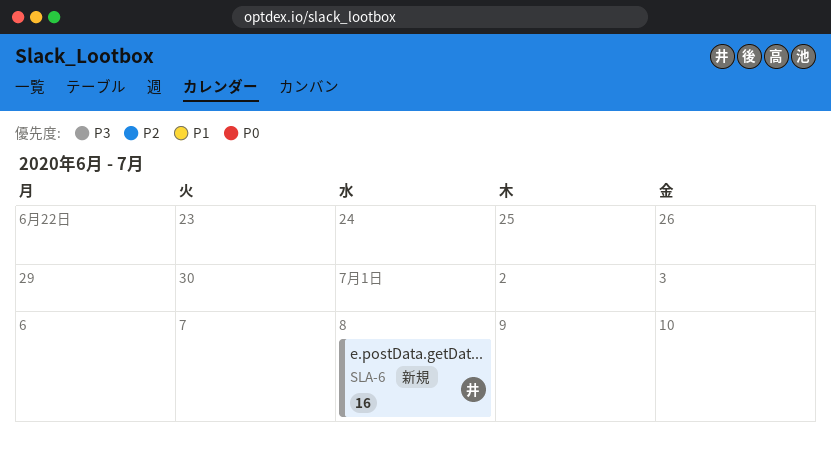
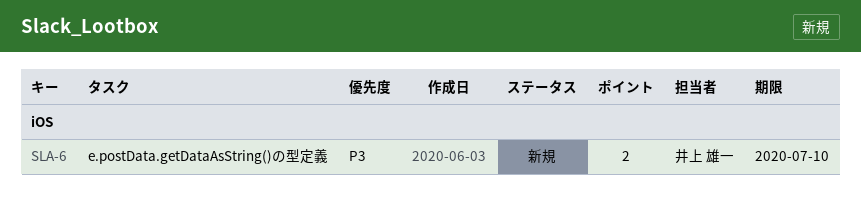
SLA-6, estimate: 16 -> 2
SLA-6, due: Jul 8 -> Jul 10

